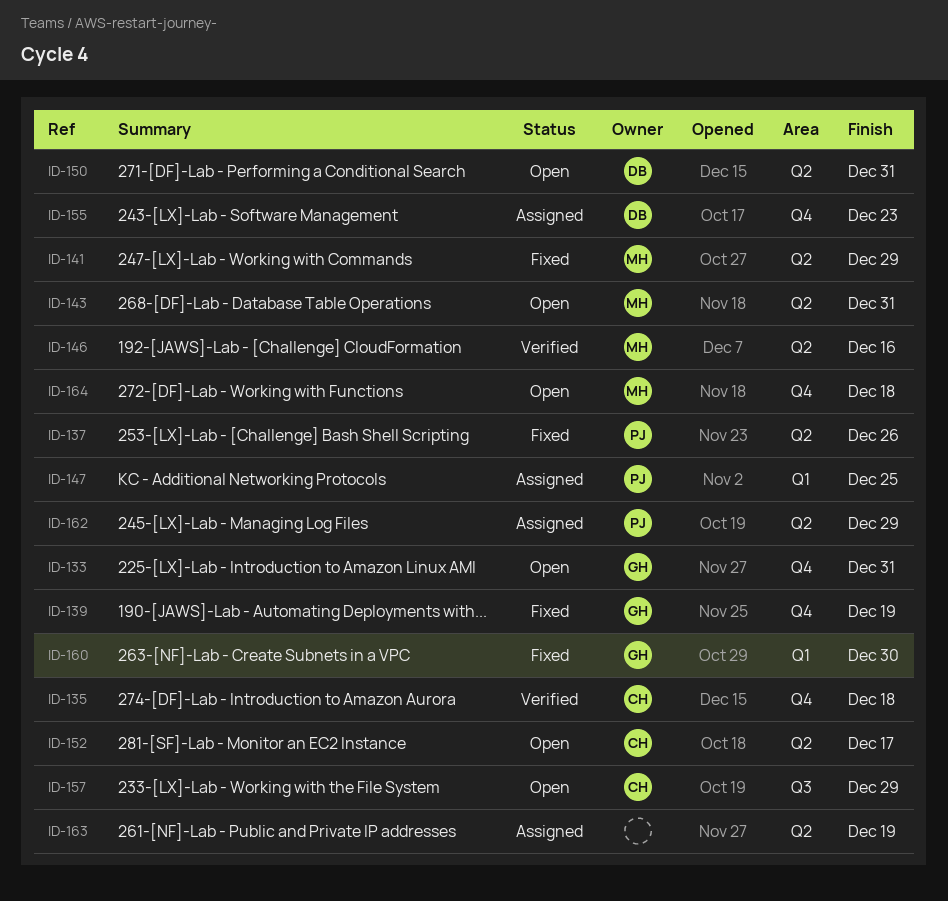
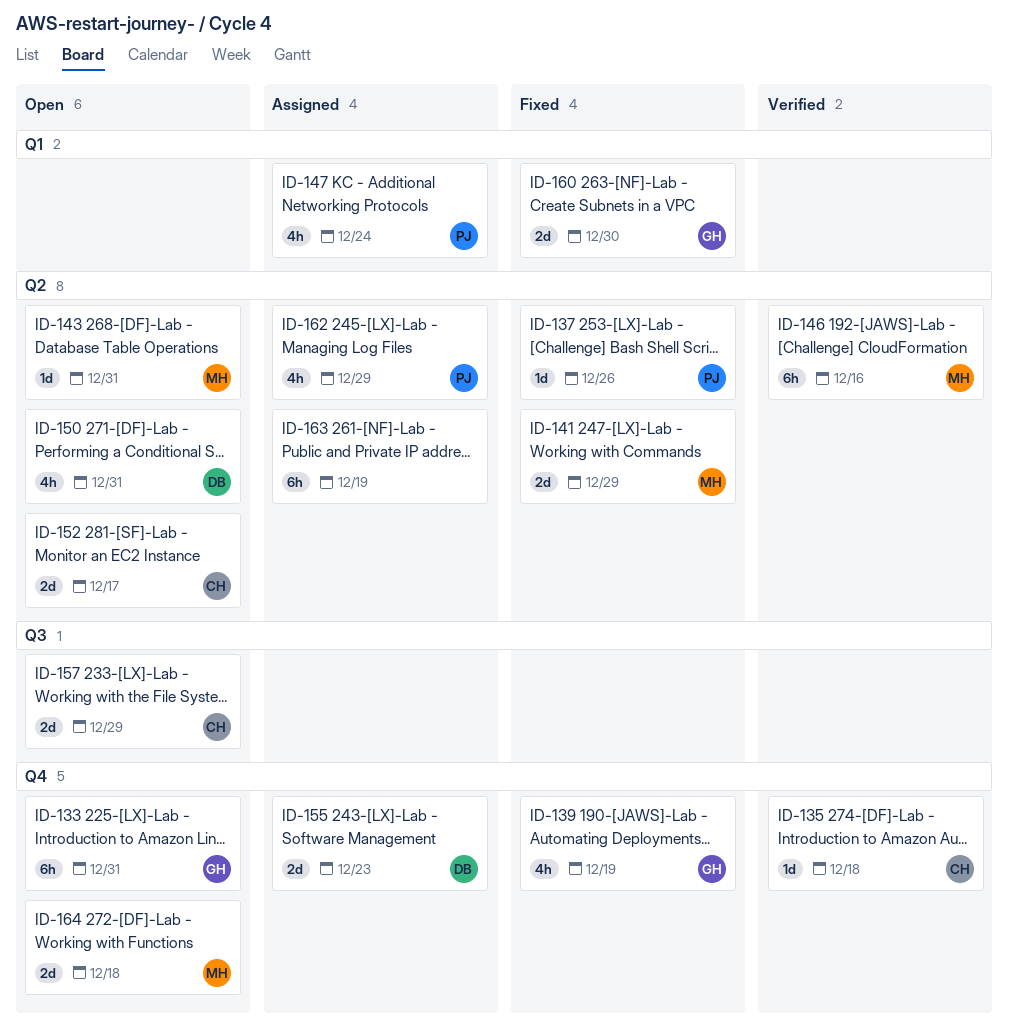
ID-147, due: Dec 25 -> Dec 24

